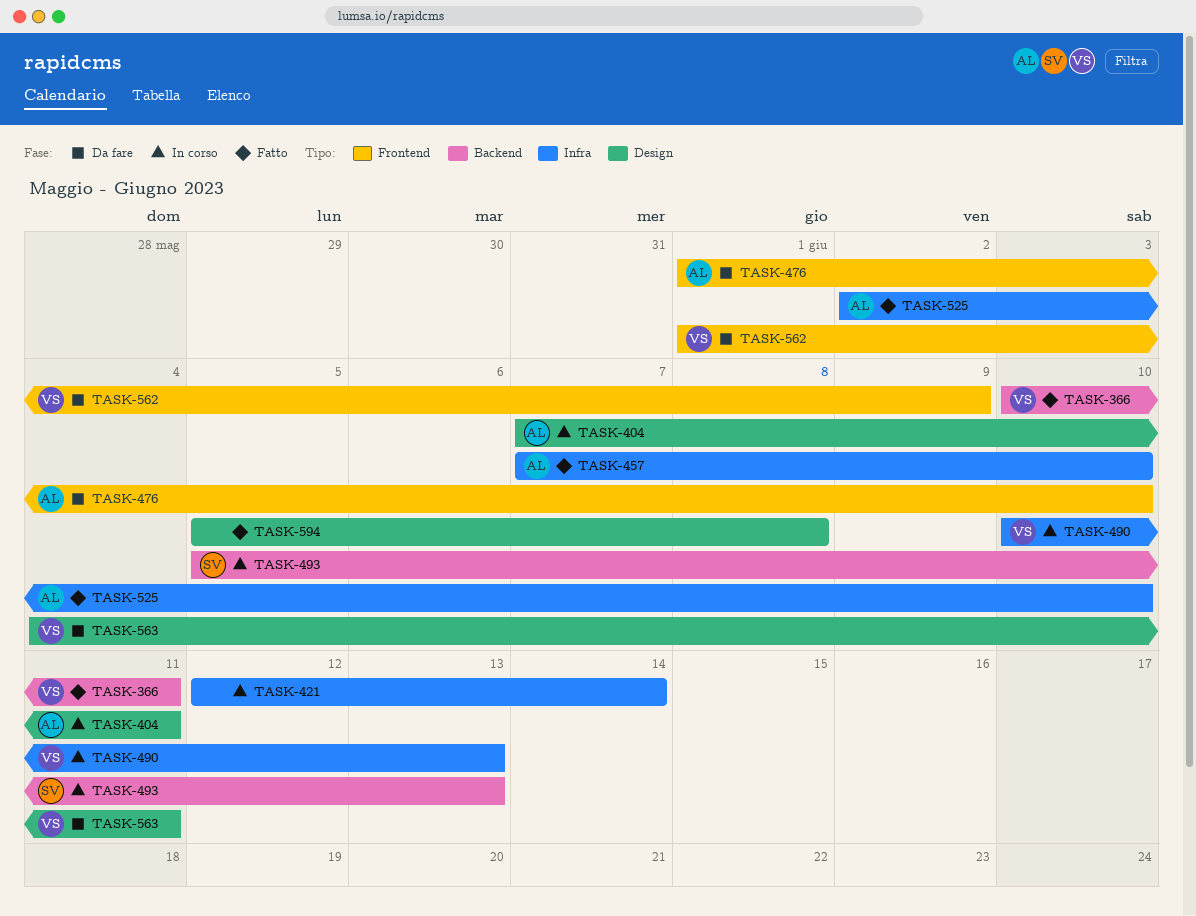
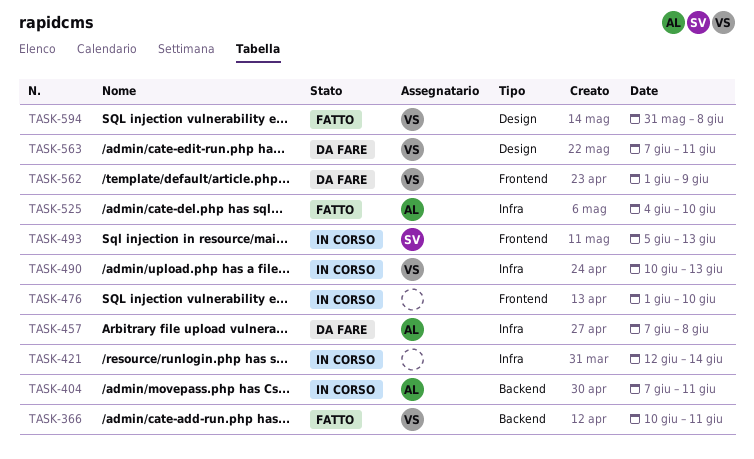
TASK-404, label: Design -> Backend
TASK-457, status: Fatto -> Da fare
TASK-457, due: Jun 10 -> Jun 8
TASK-476, status: Da fare -> In corso
TASK-476, owner: AL -> none
TASK-493, label: Backend -> Frontend
TASK-525, start: Jun 2 -> Jun 4
TASK-563, start: Jun 4 -> Jun 7
TASK-594, owner: none -> VS
TASK-594, start: Jun 5 -> May 31

